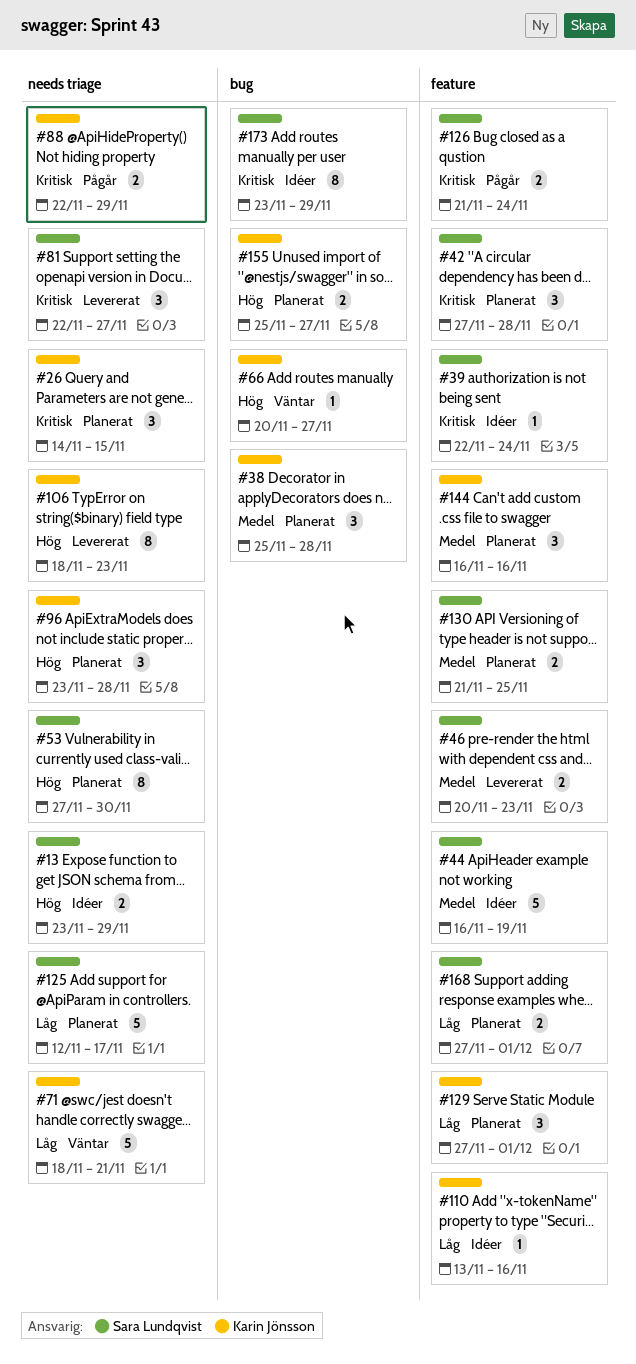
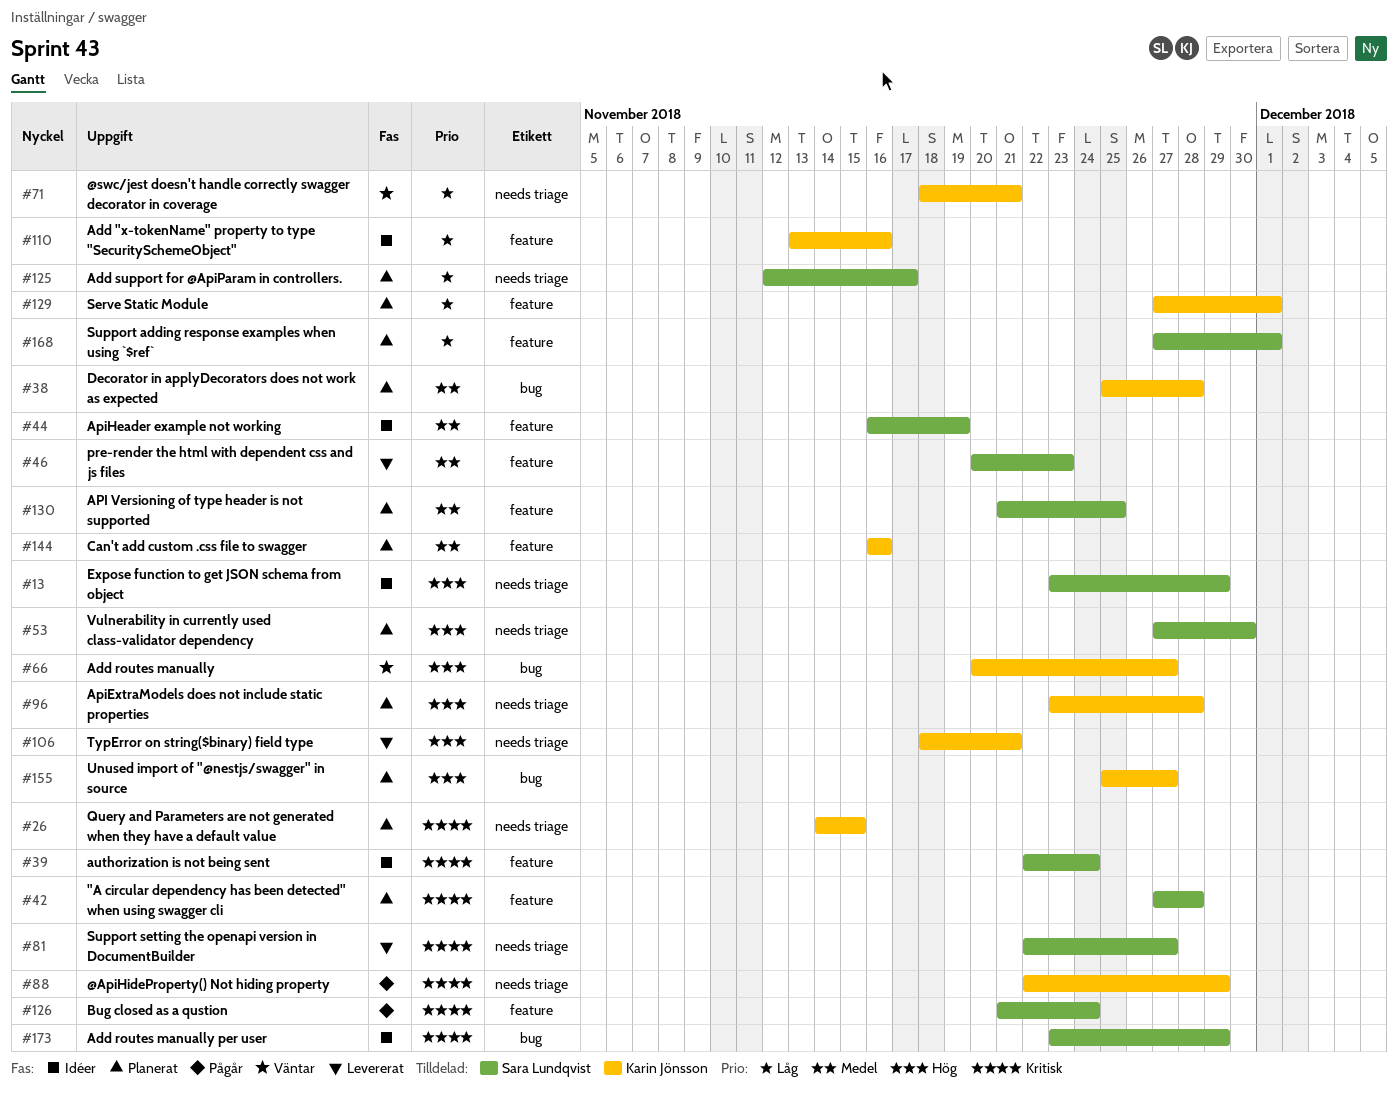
#106, due: Nov 23 -> Nov 21

